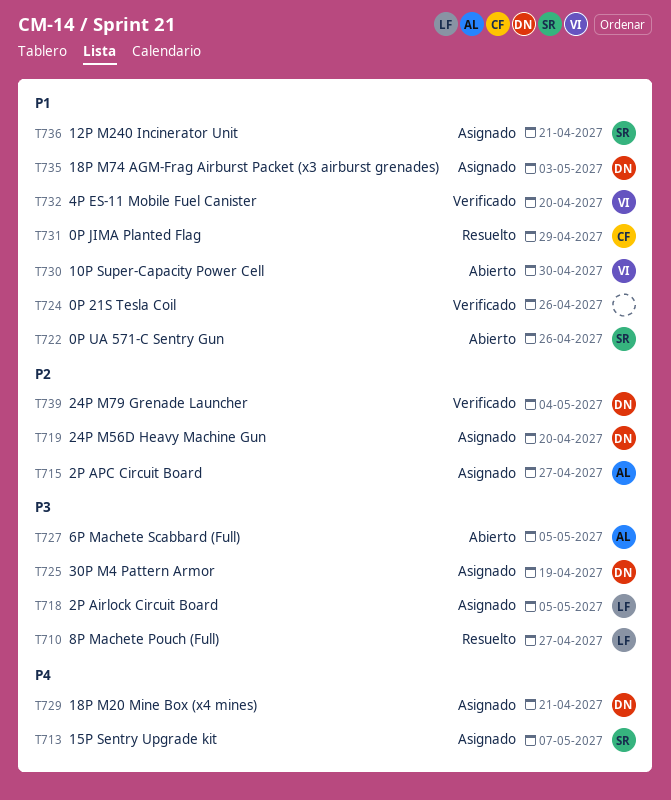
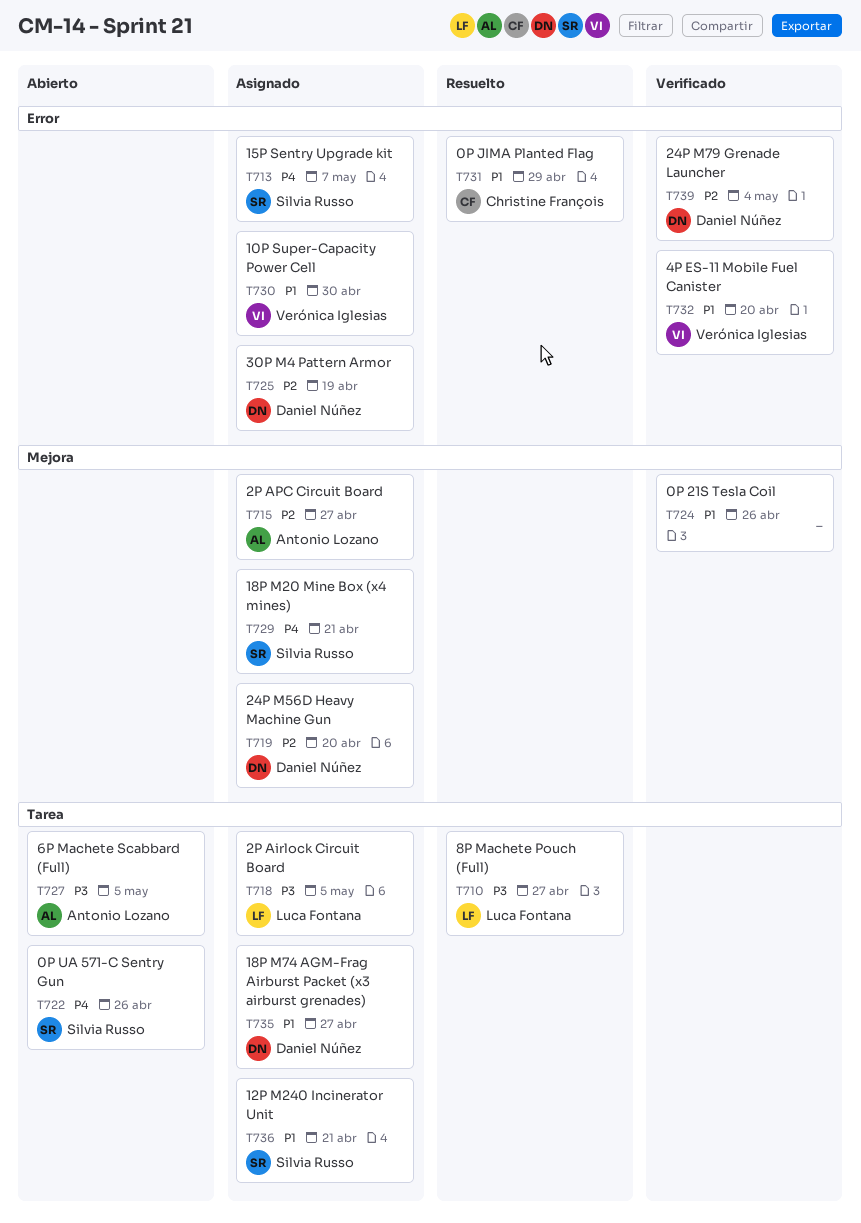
T722, priority: P1 -> P4
T725, priority: P3 -> P2
T729, owner: Daniel Núñez -> Silvia Russo
T730, status: Abierto -> Asignado
T735, due: May 3 -> Apr 27

